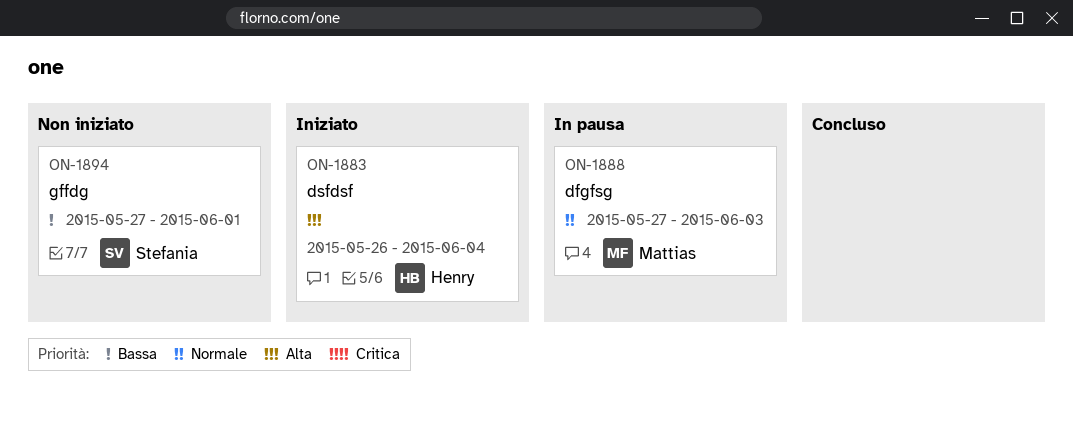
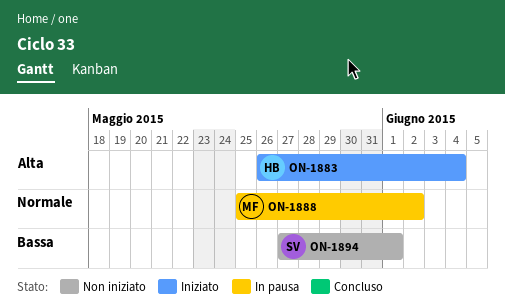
ON-1888, start: May 27 -> May 25
ON-1888, due: Jun 3 -> Jun 2

